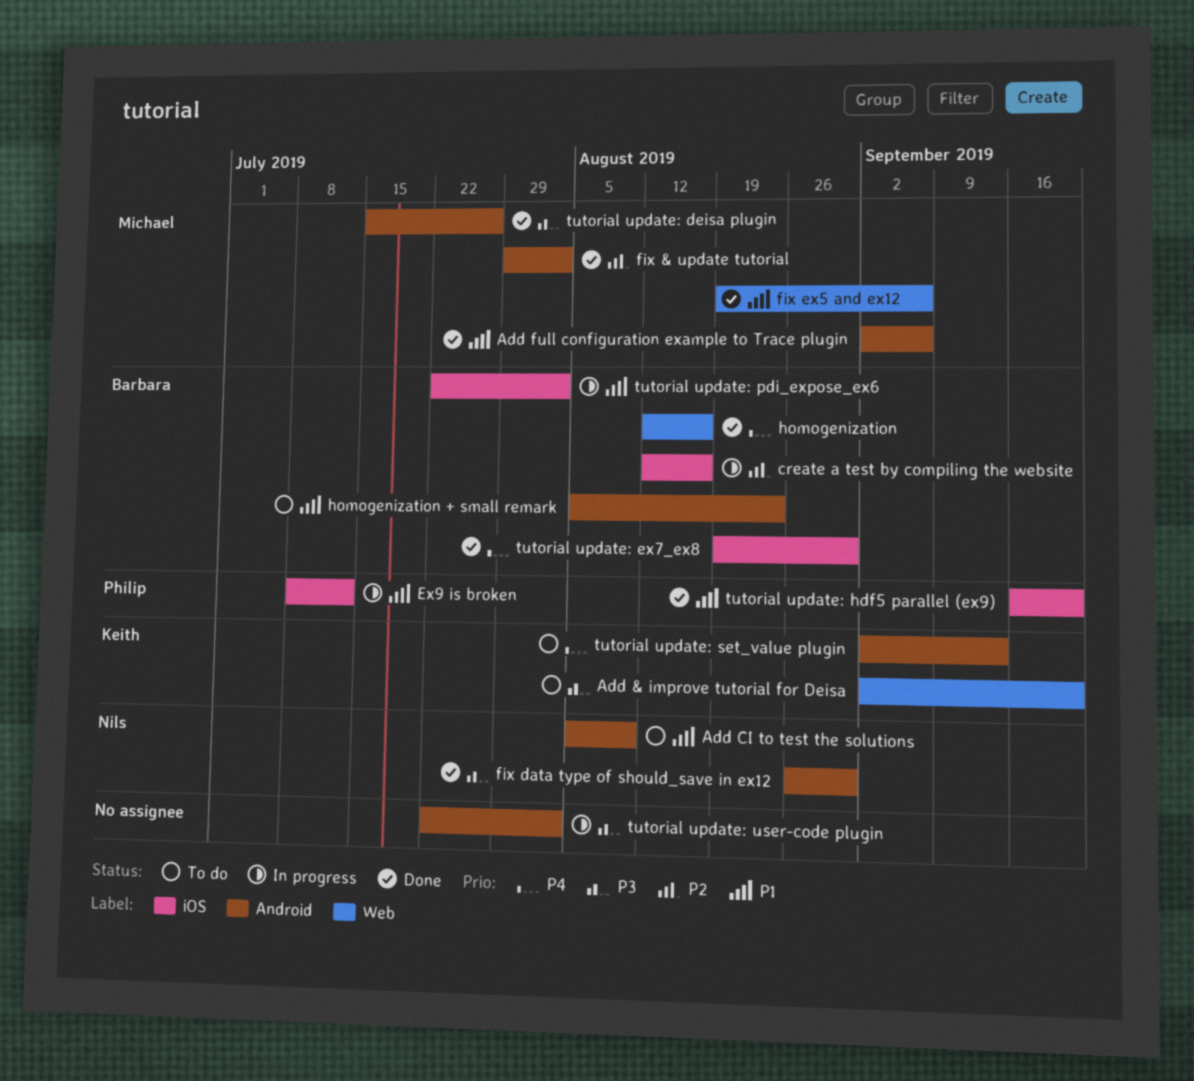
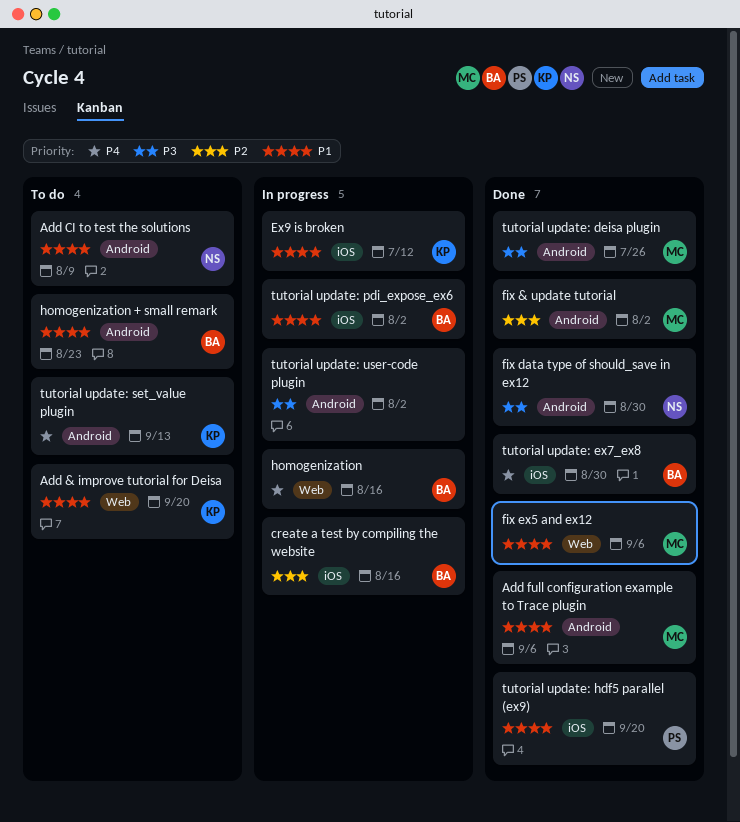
Add & improve tutorial for Deisa, priority: P3 -> P1
Ex9 is broken, owner: Philip -> Keith
homogenization, status: Done -> In progress

